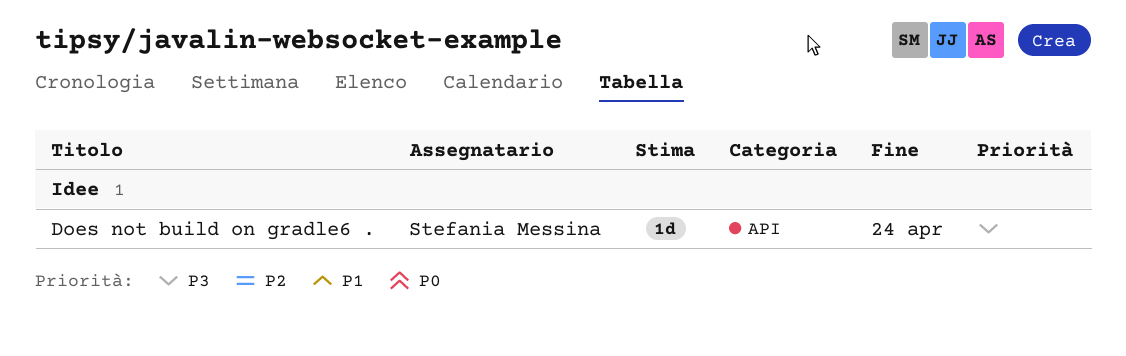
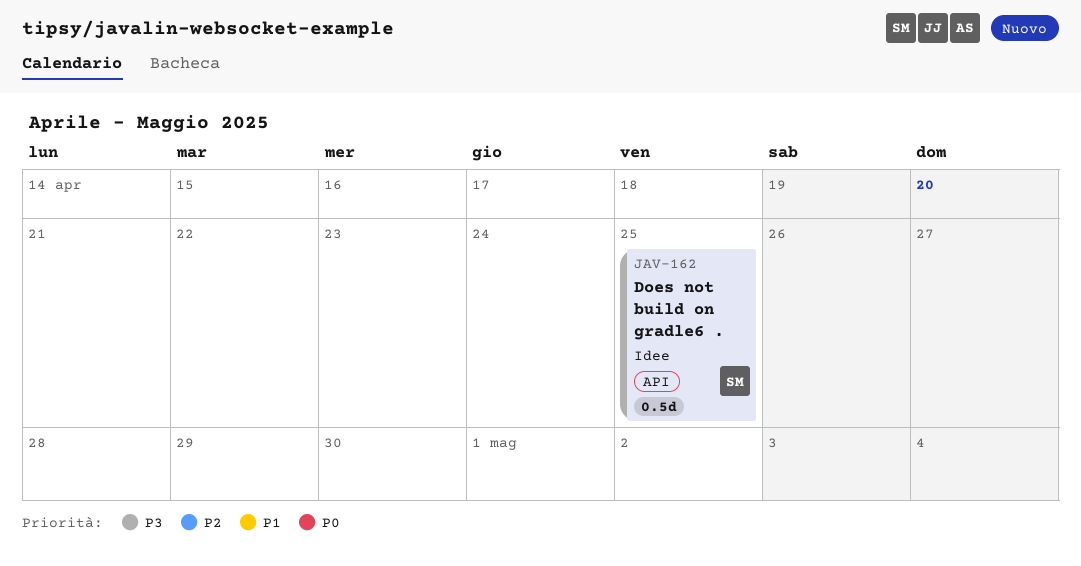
Does not build on gradle6 ., estimate: 1d -> 0.5d
Does not build on gradle6 ., due: Apr 24 -> Apr 25

